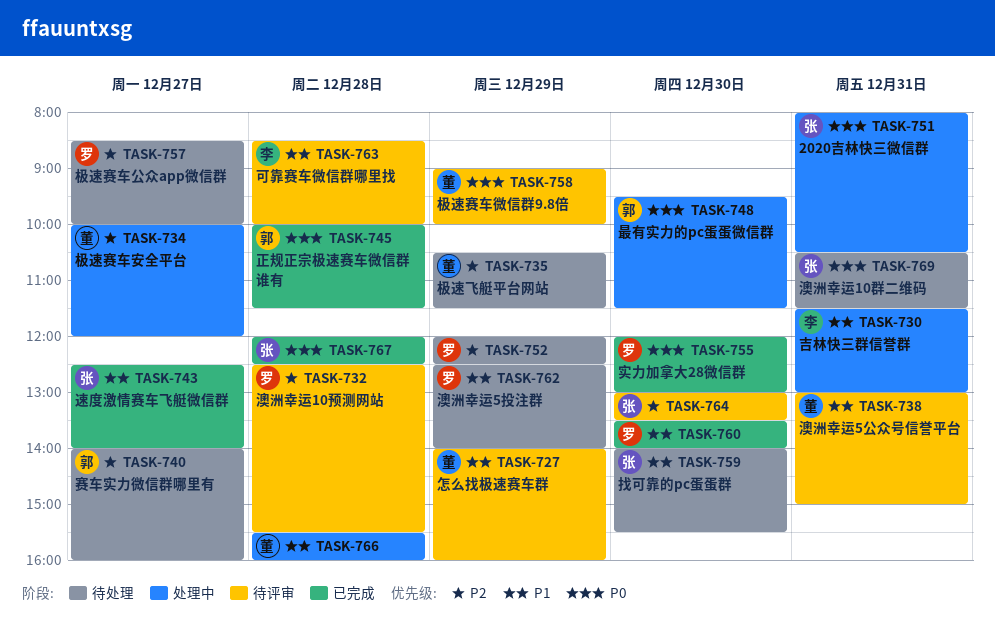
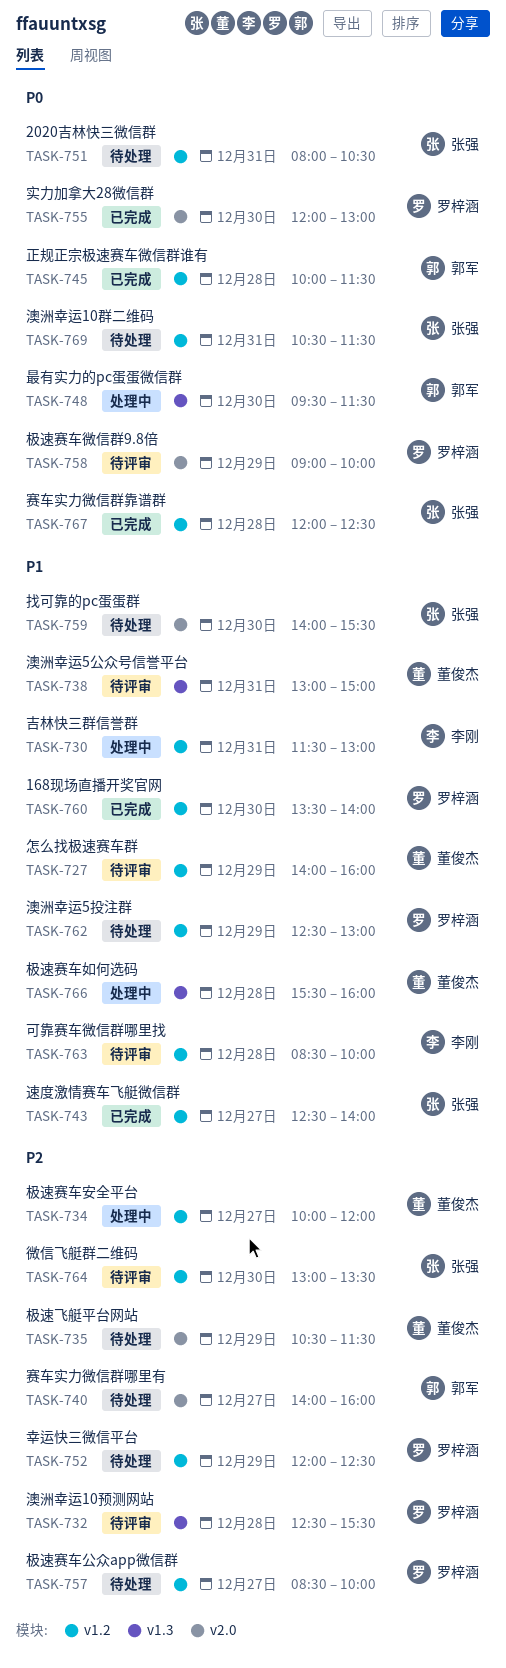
TASK-751, status: 处理中 -> 待处理
TASK-758, owner: 董俊杰 -> 罗梓涵
TASK-762, ends: 14:00 -> 13:00

